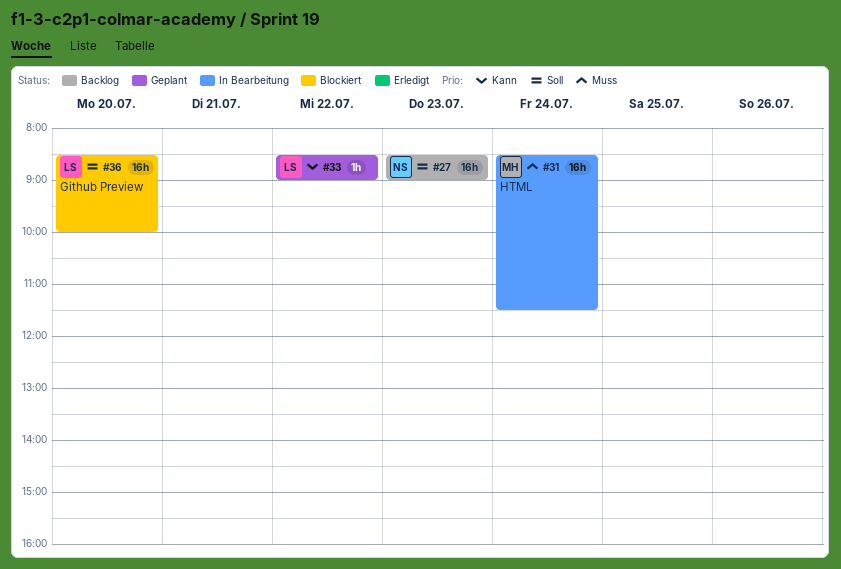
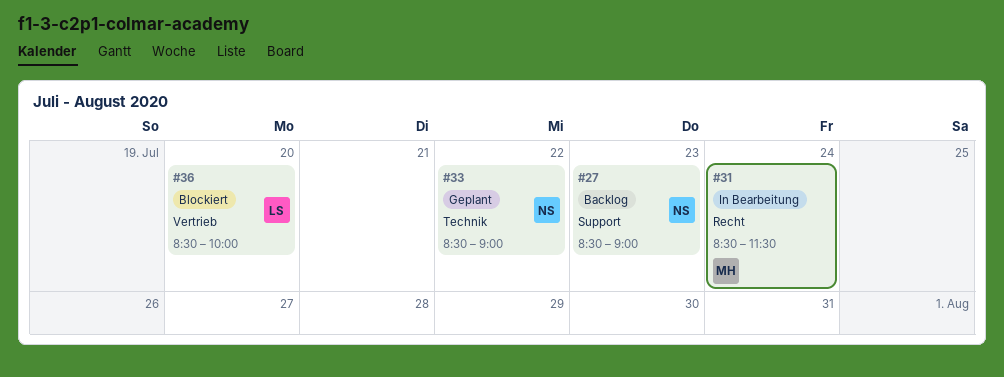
#33, owner: LS -> NS

